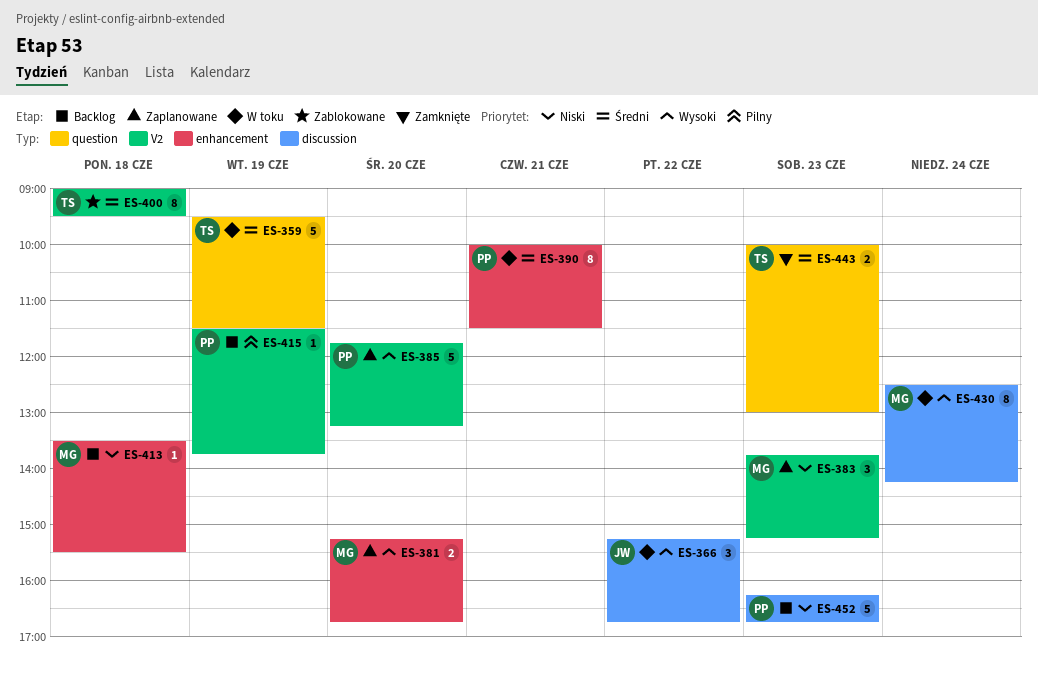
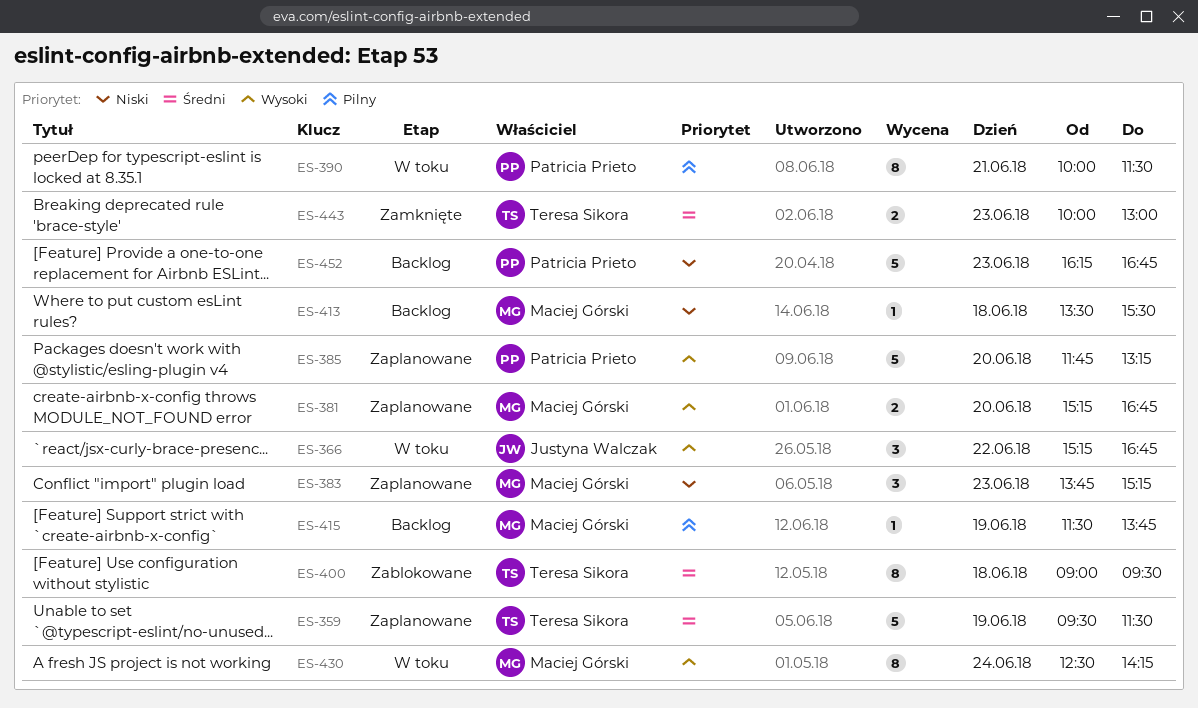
ES-359, status: W toku -> Zaplanowane
ES-390, priority: Średni -> Pilny
ES-415, owner: Patricia Prieto -> Maciej Górski

